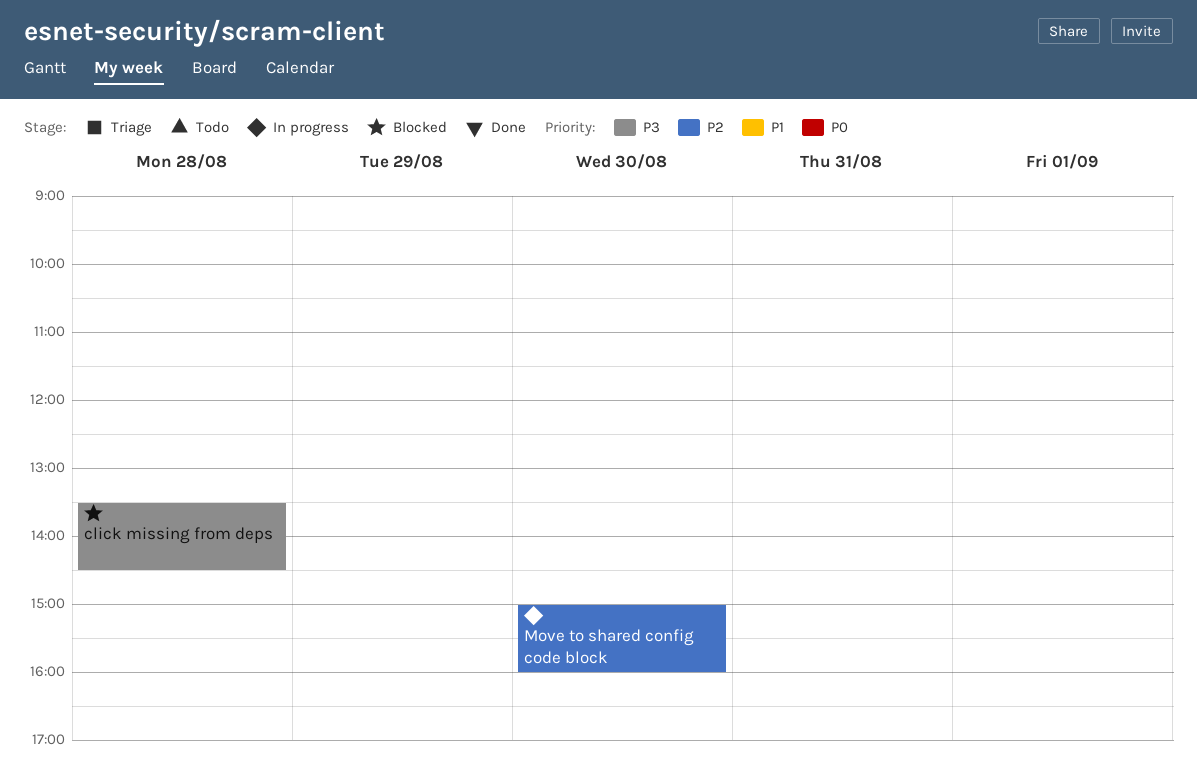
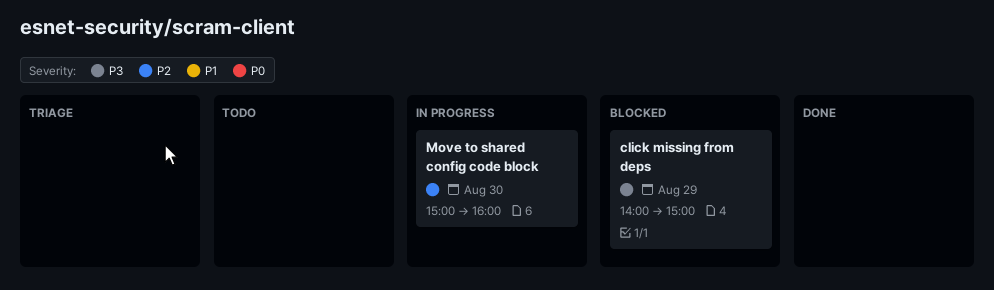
click missing from deps, day: Aug 28 -> Aug 29
click missing from deps, begins: 13:30 -> 14:00
click missing from deps, ends: 14:30 -> 15:00

